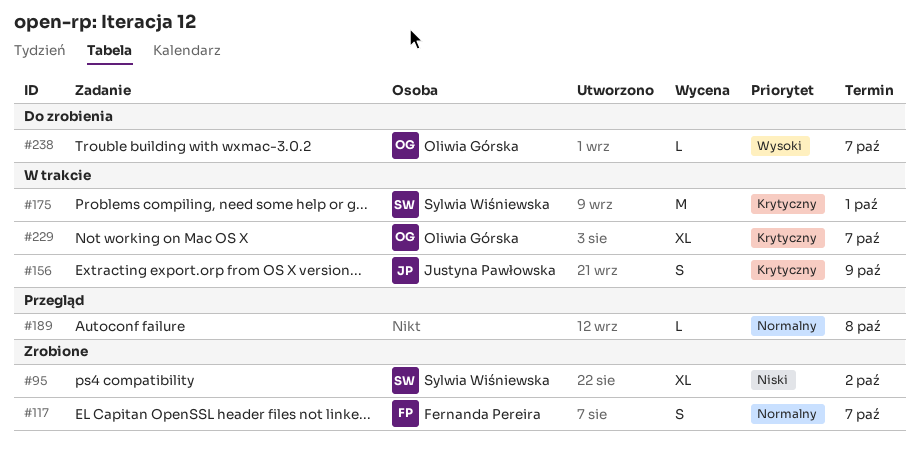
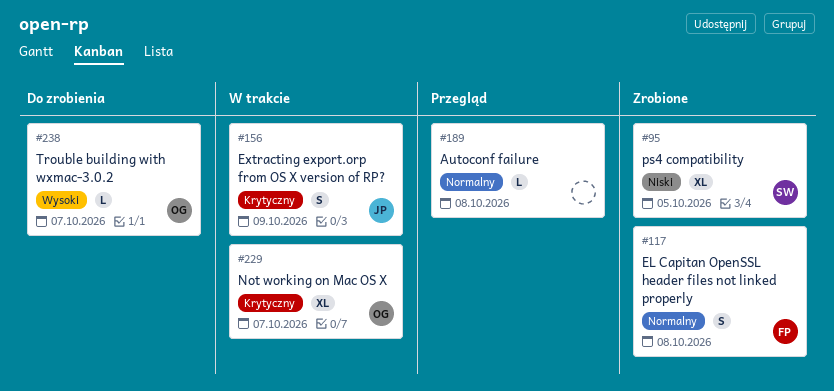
#95, due: Oct 2 -> Oct 5
#117, due: Oct 7 -> Oct 8
#175: present -> none

